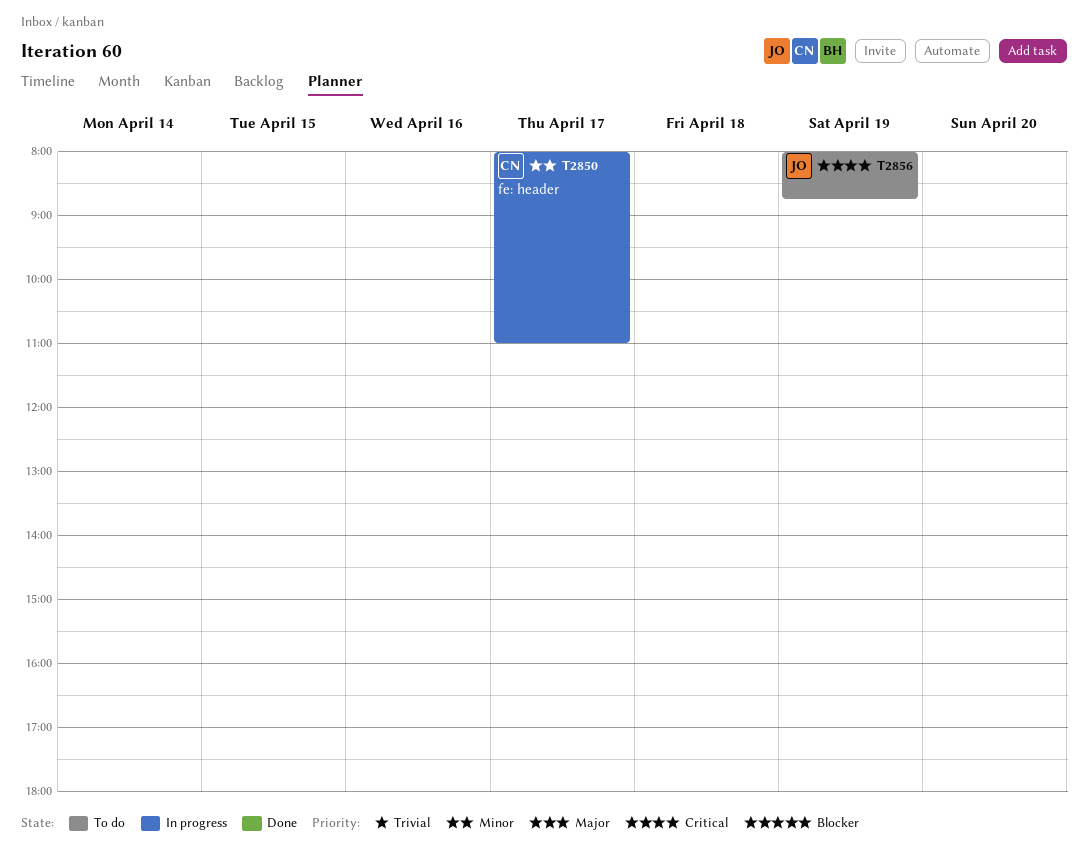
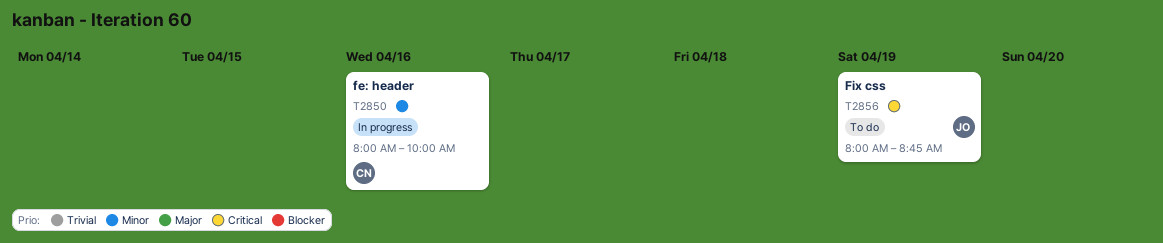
T2850, day: Apr 17 -> Apr 16
T2850, ends: 11:00 -> 10:00

